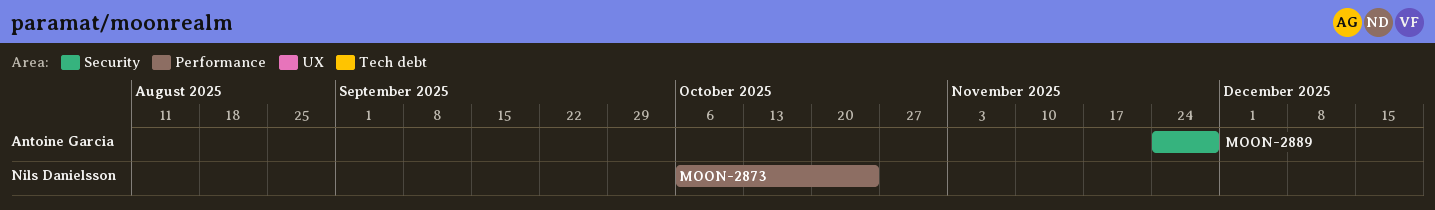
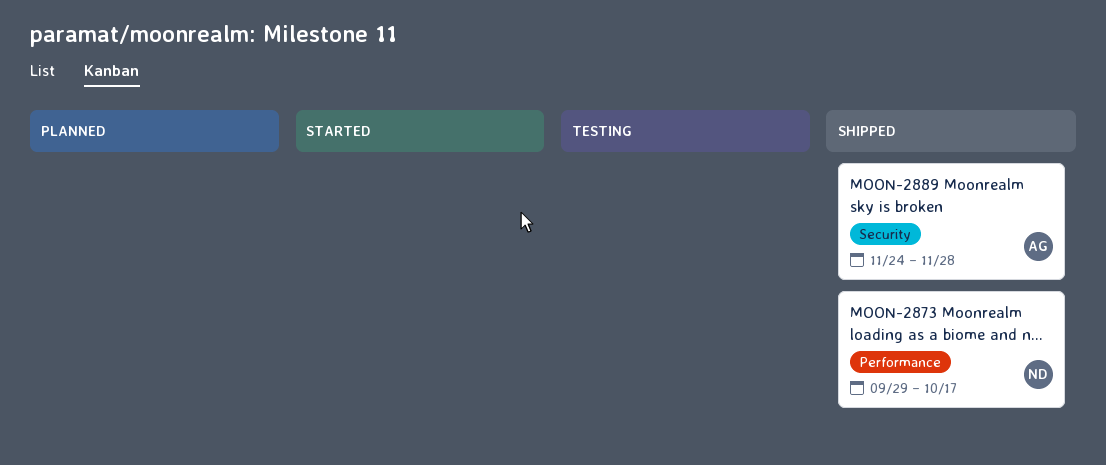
MOON-2873, start: Oct 6 -> Sep 29
MOON-2873, due: Oct 24 -> Oct 17

